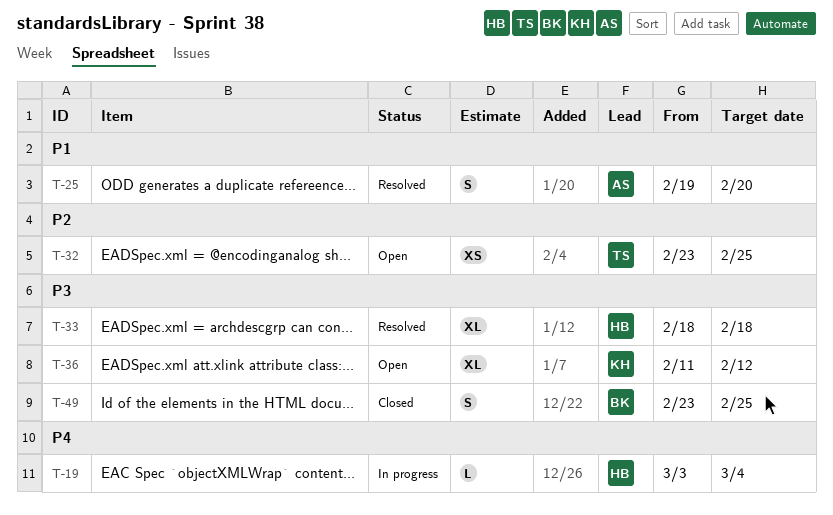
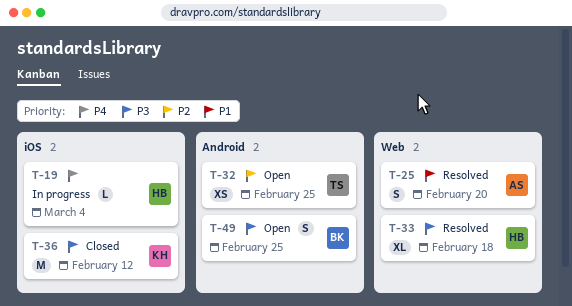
T-36, status: Open -> Closed
T-36, estimate: XL -> M
T-49, status: Closed -> Open

